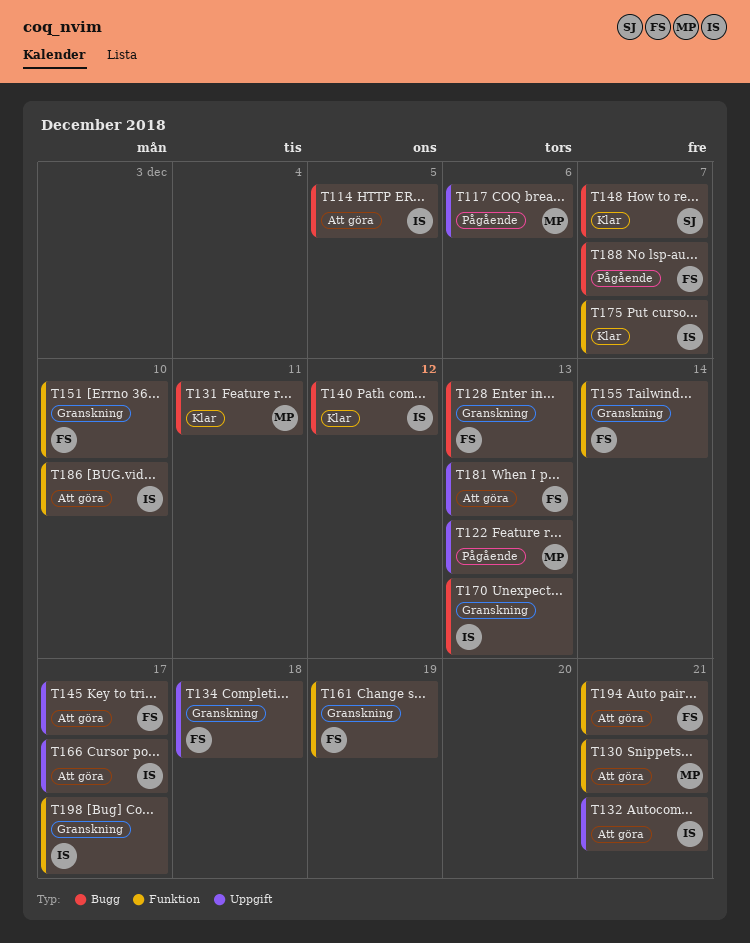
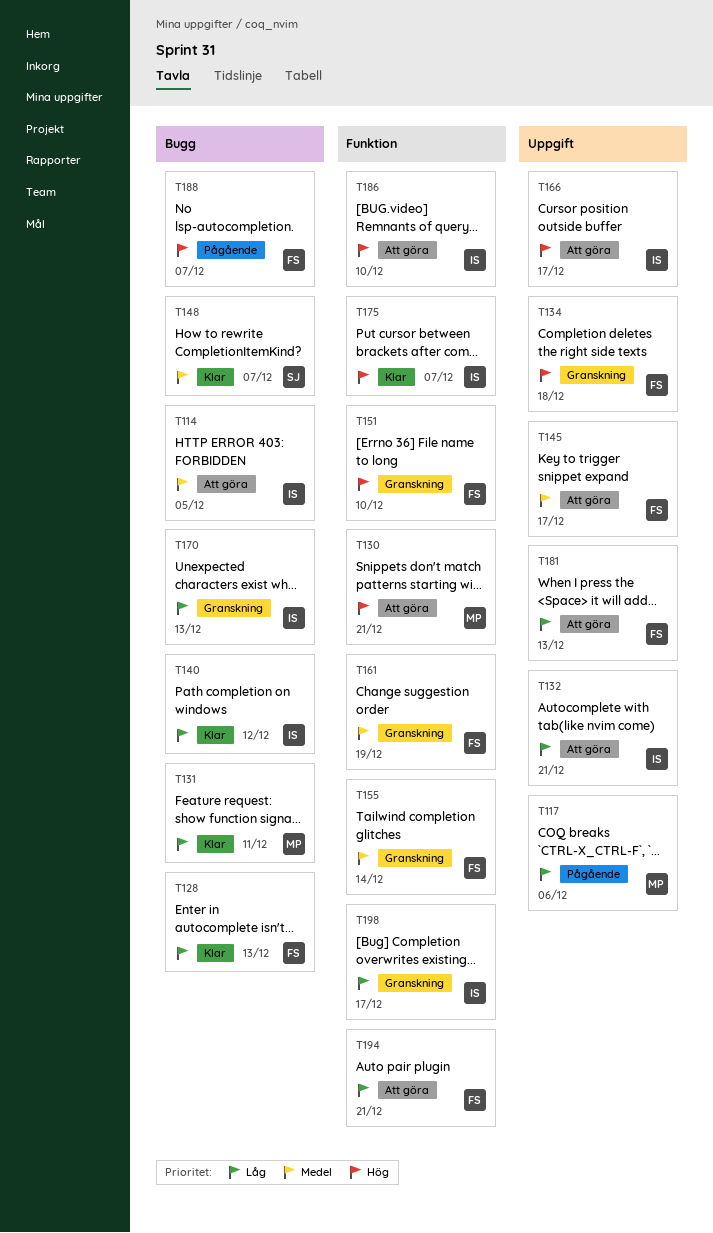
T122: present -> none
T128, status: Granskning -> Klar

